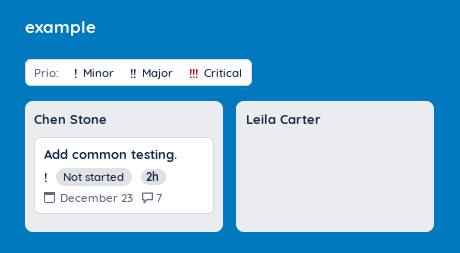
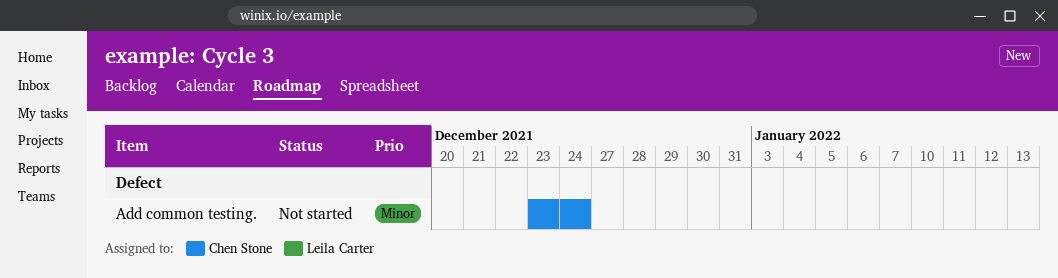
Add common testing., due: Dec 23 -> Dec 24

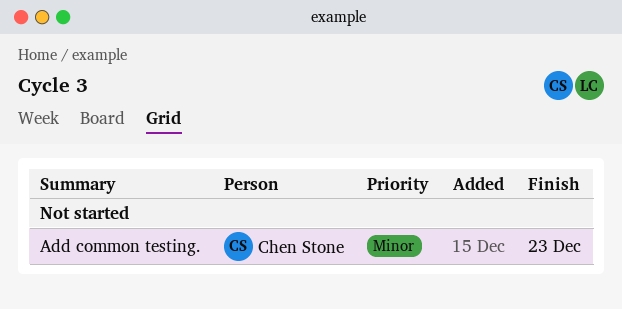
Add common testing., due: Dec 24 -> Dec 23

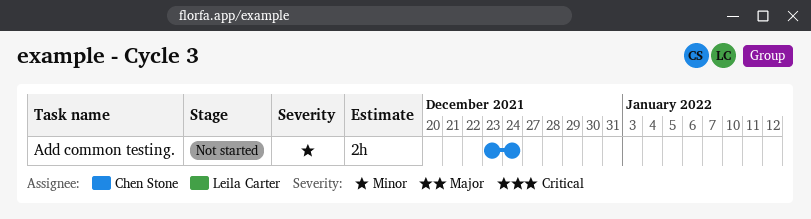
Add common testing., due: Dec 23 -> Dec 24

